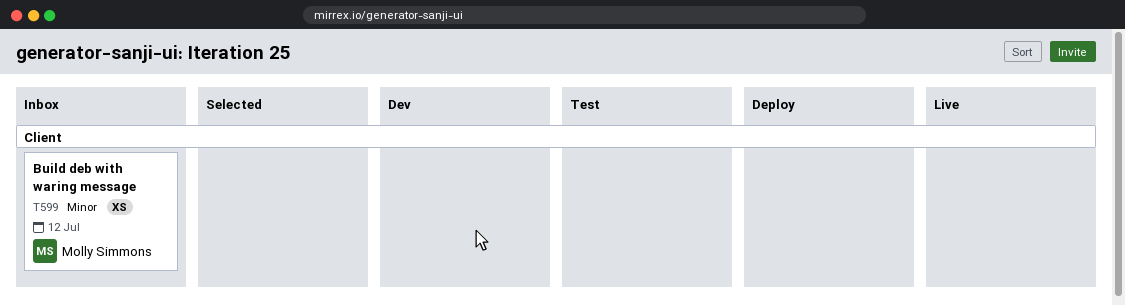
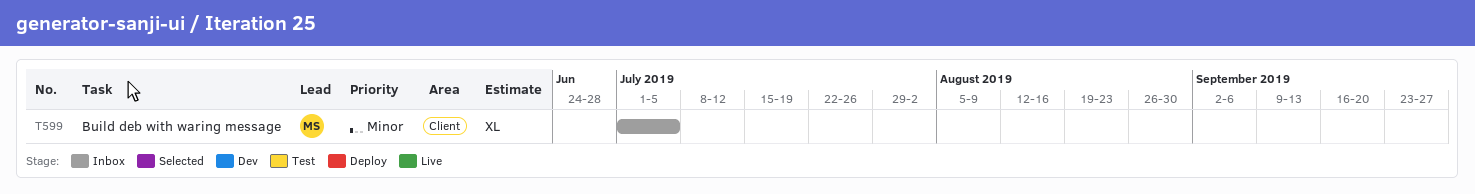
T599, estimate: XS -> XL
T599, due: Jul 12 -> Jul 5

